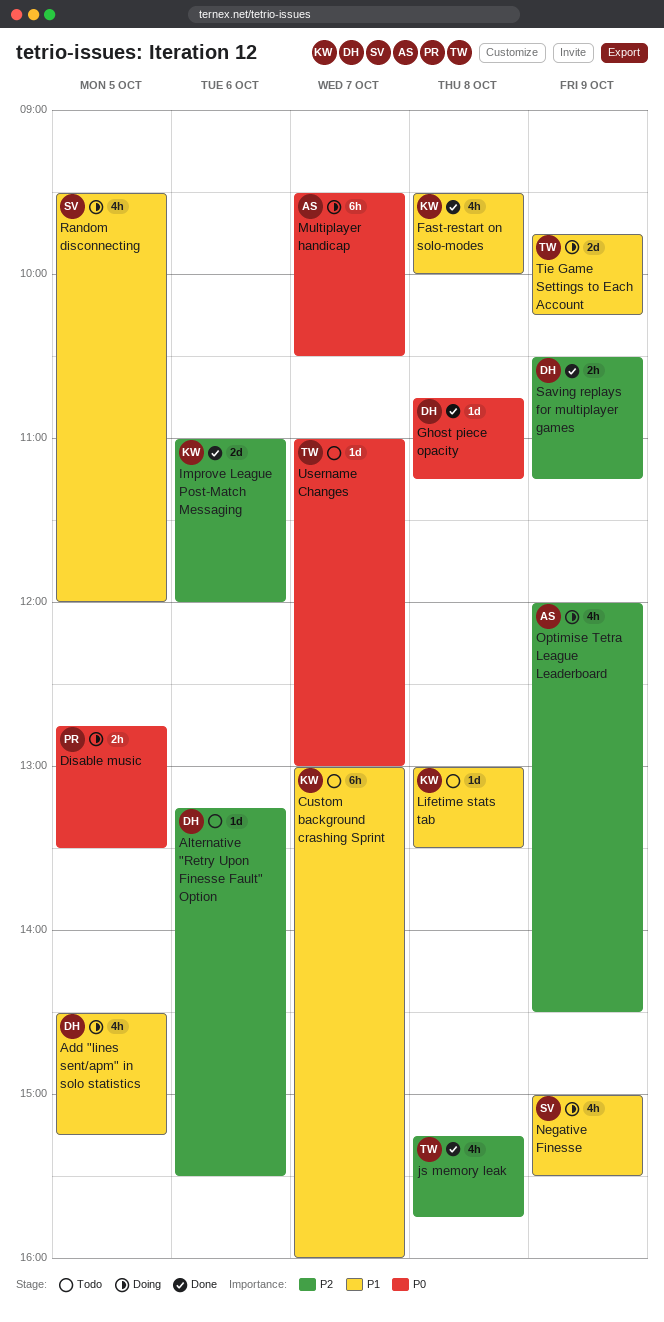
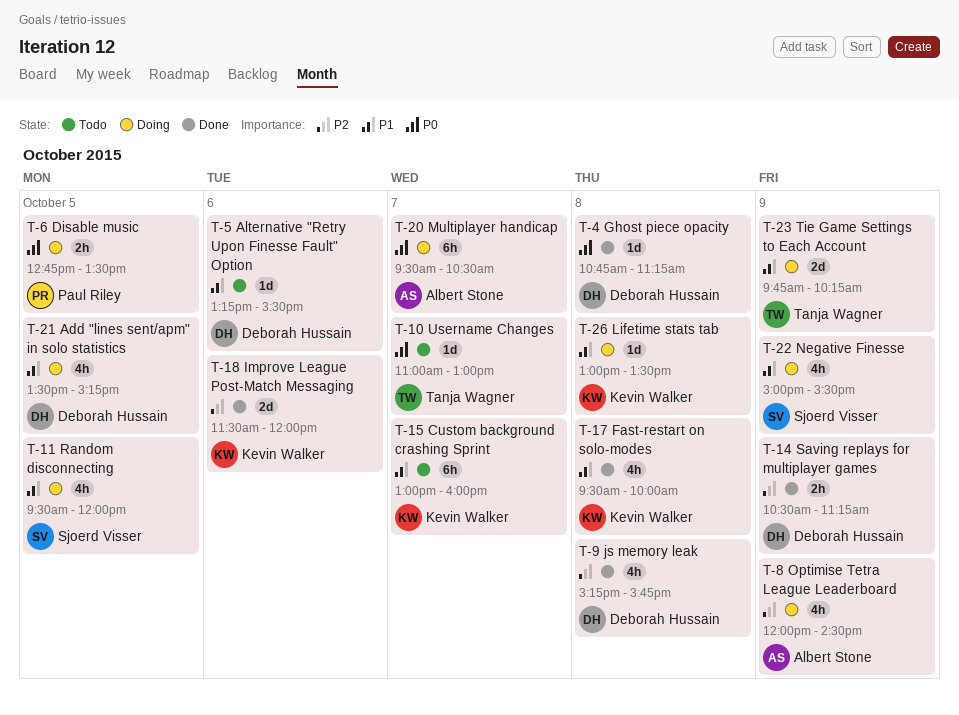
Add "lines sent/apm" in solo statistics, begins: 14:30 -> 13:30
Alternative "Retry Upon Finesse Fault" Option, priority: P2 -> P1
Improve League Post-Match Messaging, begins: 11:00 -> 11:30
js memory leak, owner: Tanja Wagner -> Deborah Hussain
Lifetime stats tab, status: Todo -> Doing

